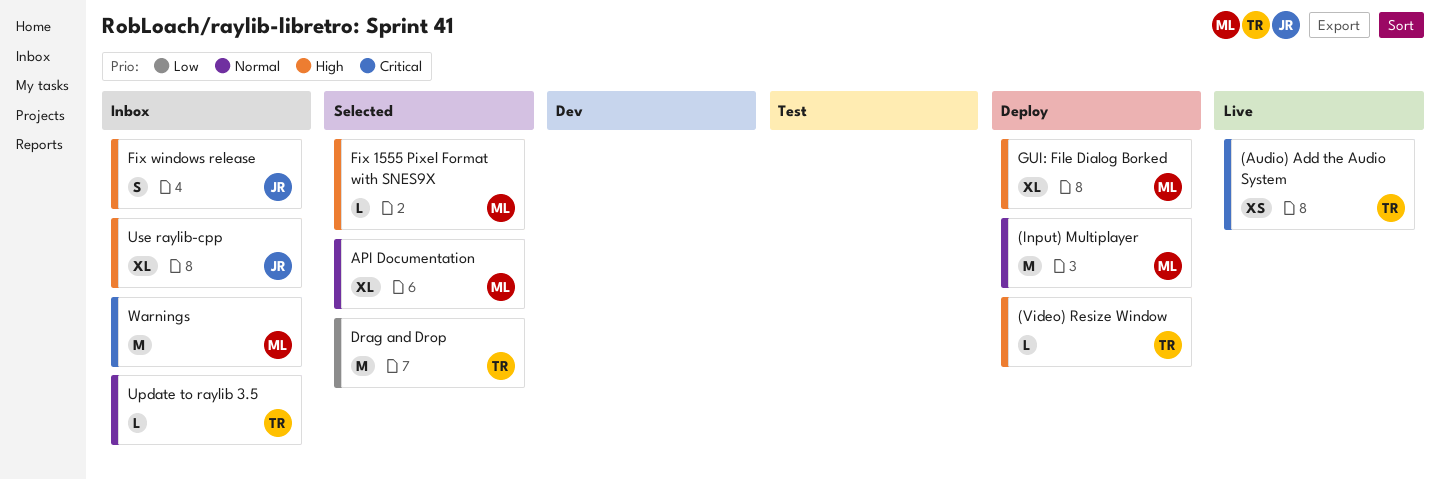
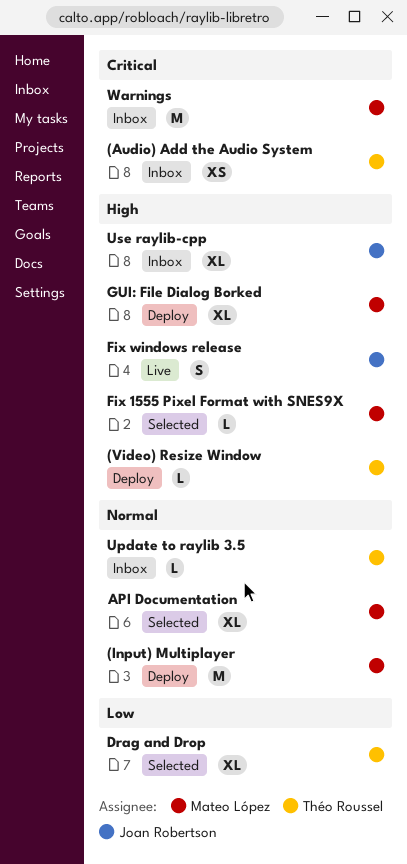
(Audio) Add the Audio System, status: Live -> Inbox
Drag and Drop, estimate: M -> XL
Fix windows release, status: Inbox -> Live

